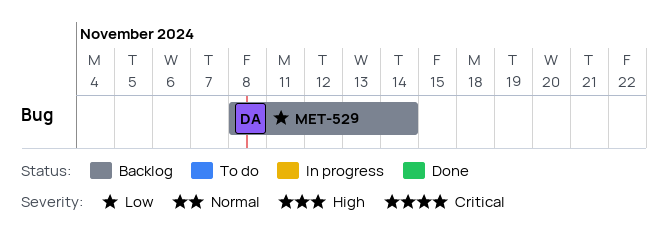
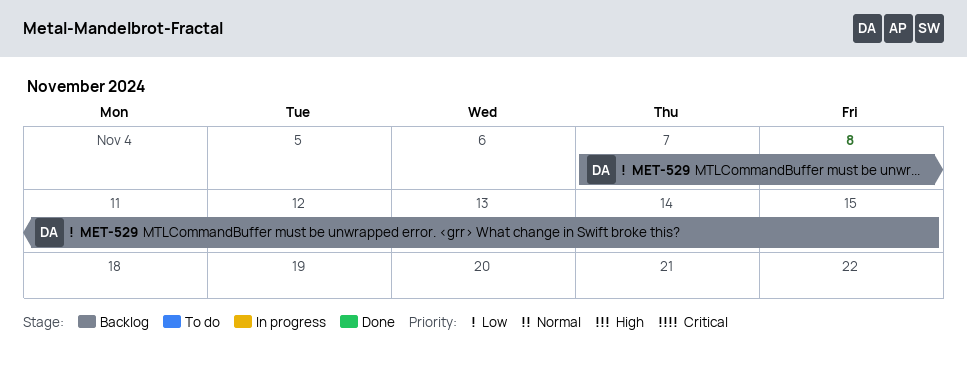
MET-529, start: Nov 8 -> Nov 7
MET-529, due: Nov 14 -> Nov 15

